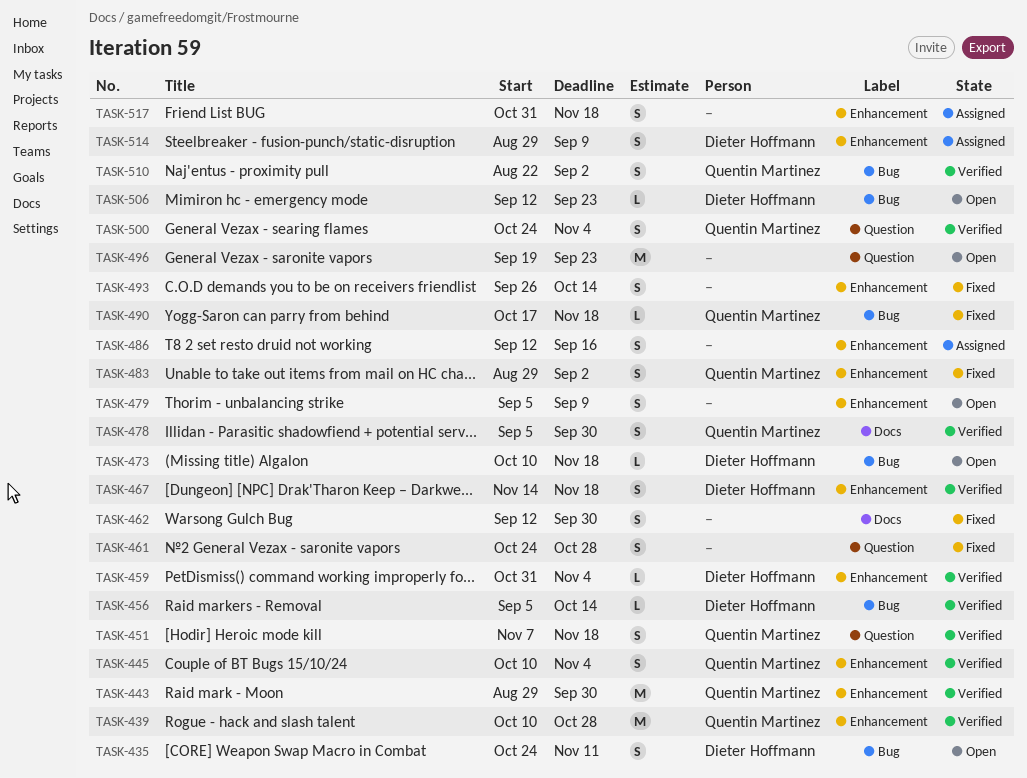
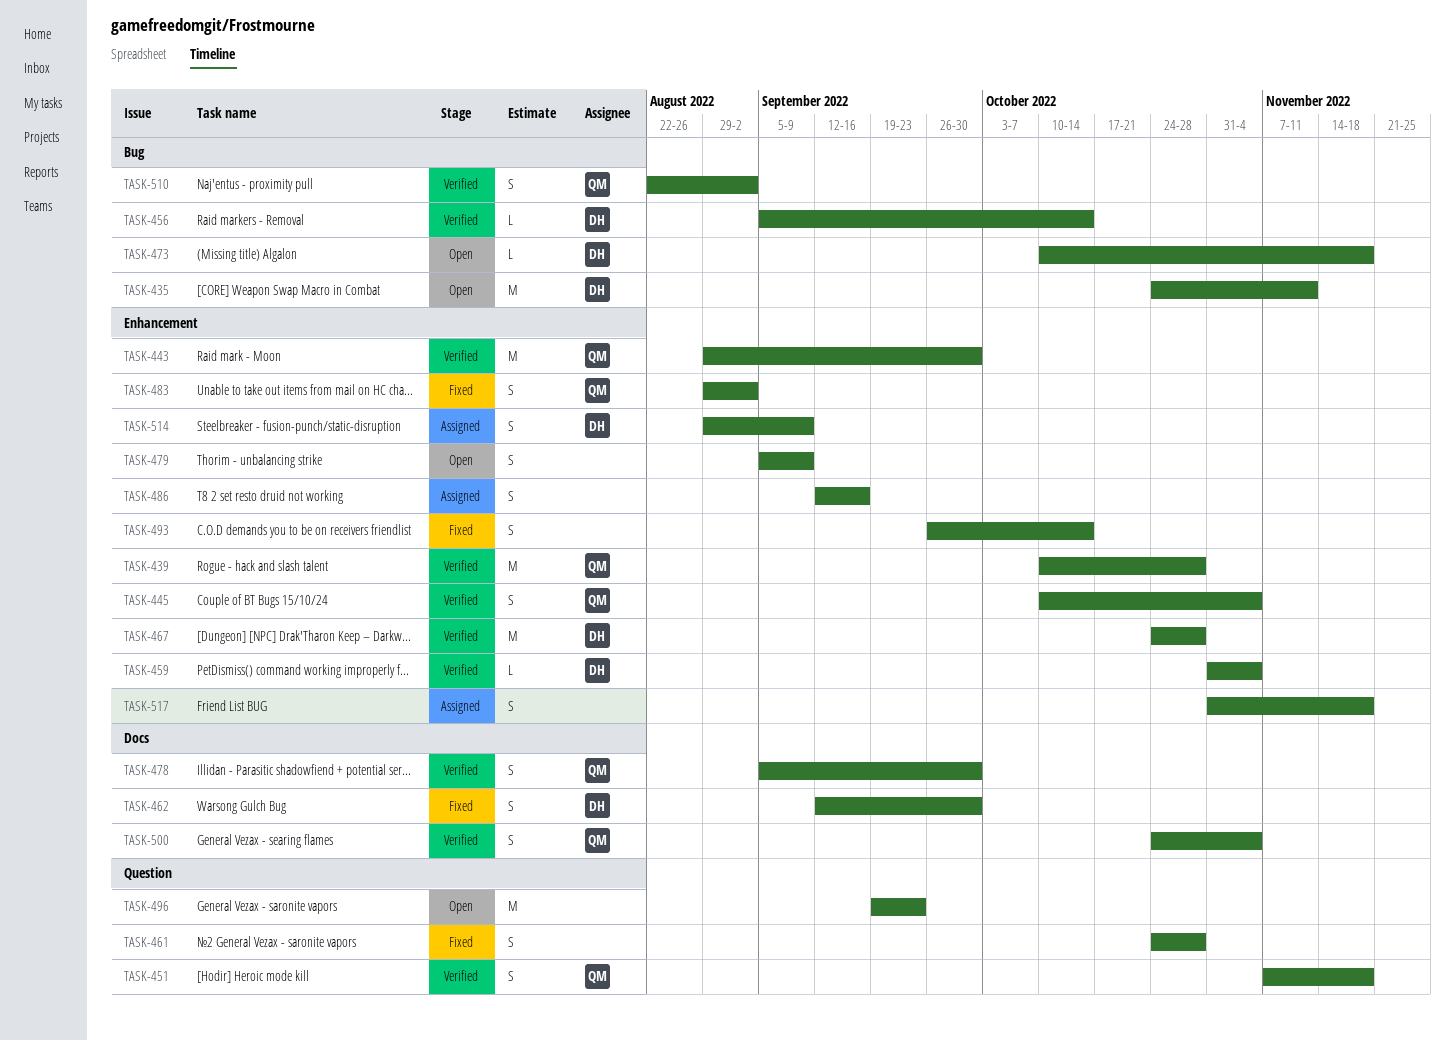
TASK-435, estimate: S -> M
TASK-462, owner: none -> Dieter Hoffmann
TASK-467, estimate: S -> M
TASK-467, start: Nov 14 -> Oct 24
TASK-467, due: Nov 18 -> Oct 28
TASK-490: present -> none
TASK-500, label: Question -> Docs
TASK-506: present -> none

